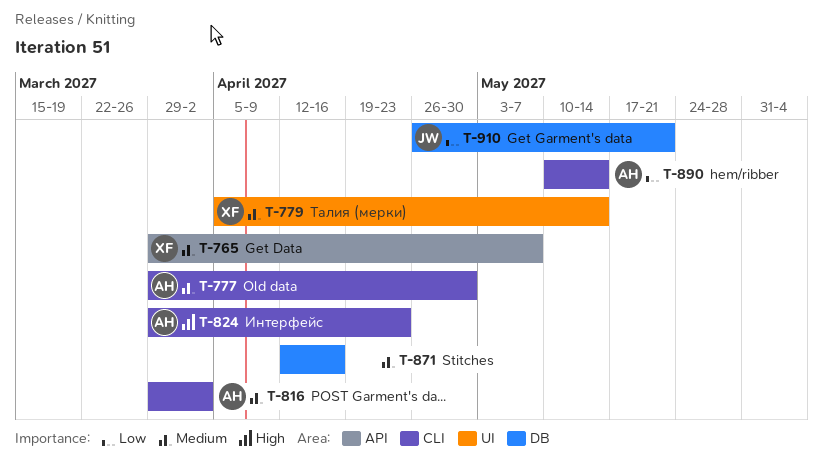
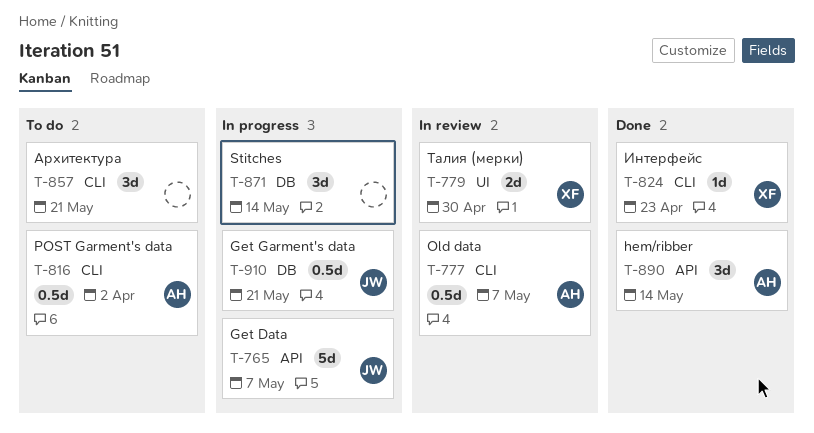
T-765, owner: XF -> JW
T-777, due: Apr 30 -> May 7
T-779, due: May 14 -> Apr 30
T-824, owner: AH -> XF
T-857: none -> present
T-871, due: Apr 16 -> May 14
T-890, label: CLI -> API

